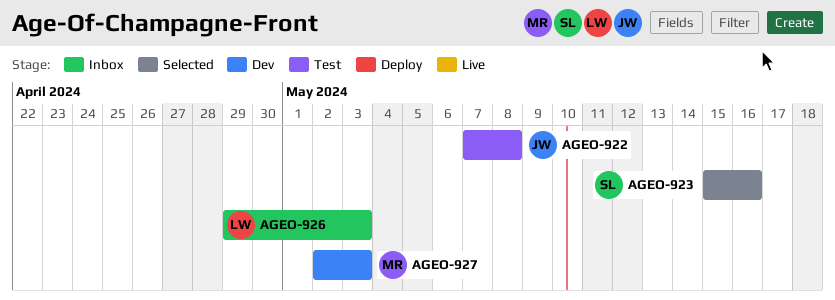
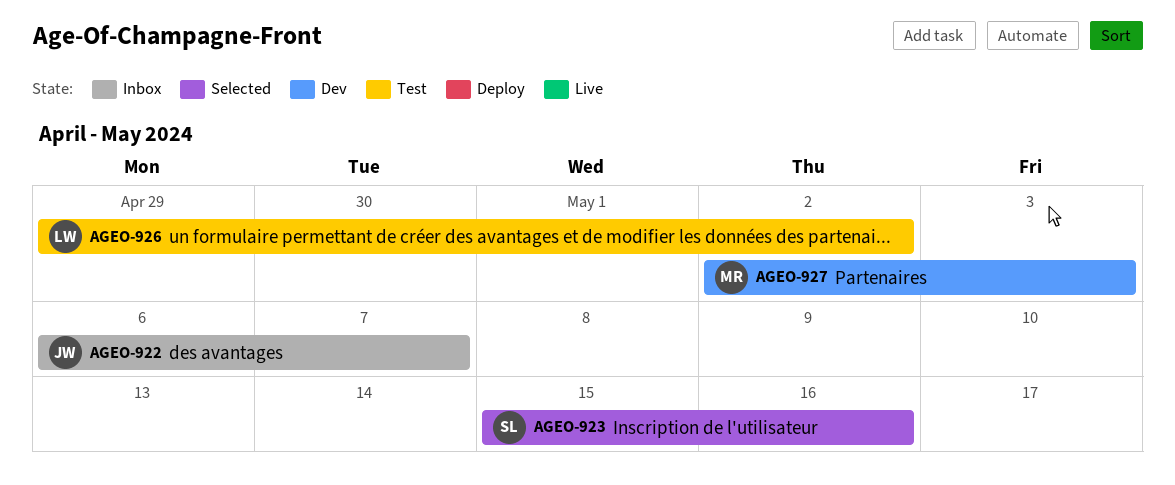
AGEO-922, status: Test -> Inbox
AGEO-922, start: May 7 -> May 6
AGEO-922, due: May 8 -> May 7
AGEO-926, status: Inbox -> Test
AGEO-926, due: May 3 -> May 2

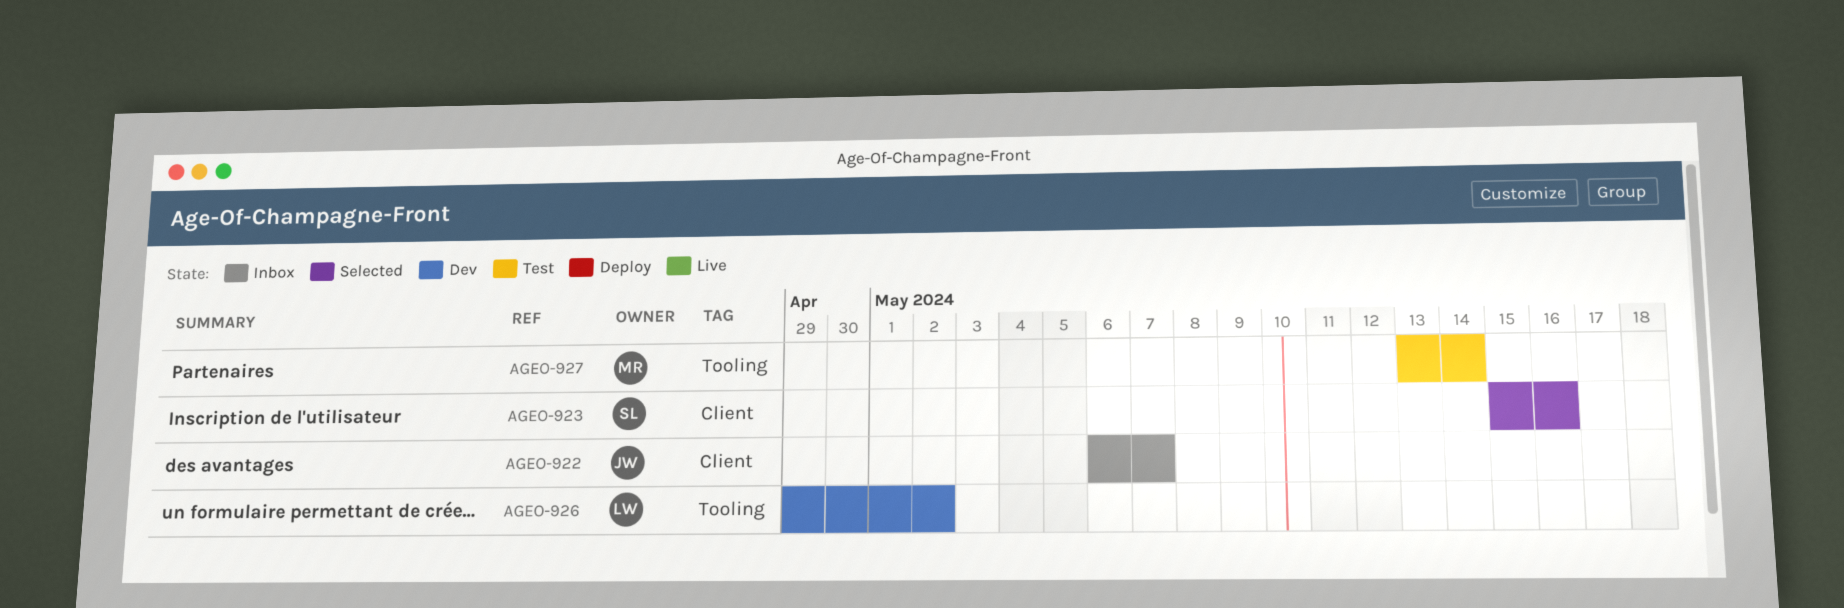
AGEO-926, status: Test -> Dev
AGEO-927, status: Dev -> Test
AGEO-927, start: May 2 -> May 13
AGEO-927, due: May 3 -> May 14

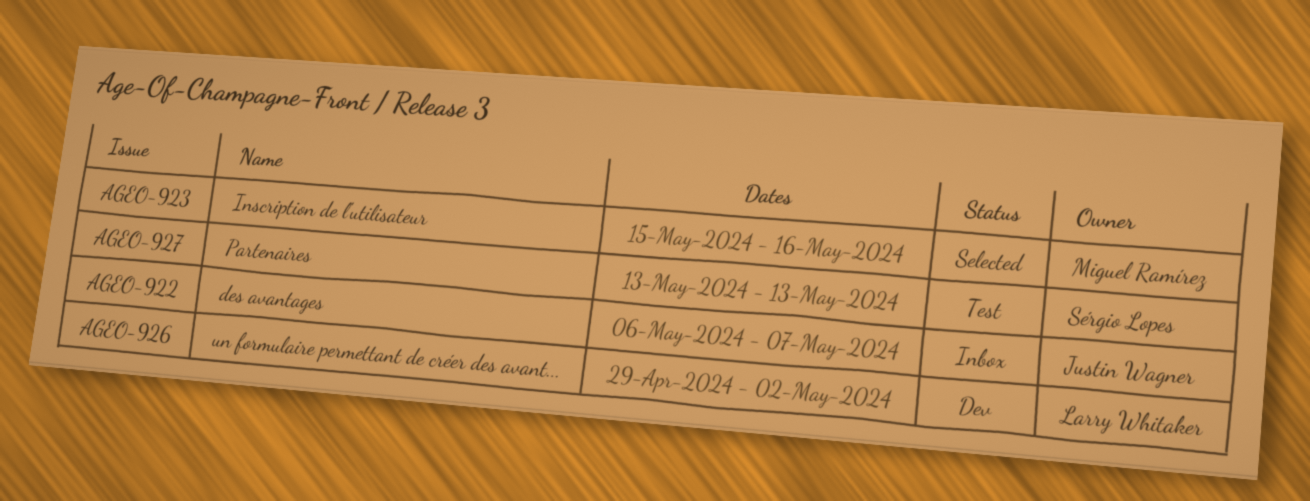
AGEO-923, owner: Sérgio Lopes -> Miguel Ramírez
AGEO-927, owner: Miguel Ramírez -> Sérgio Lopes
AGEO-927, due: May 14 -> May 13

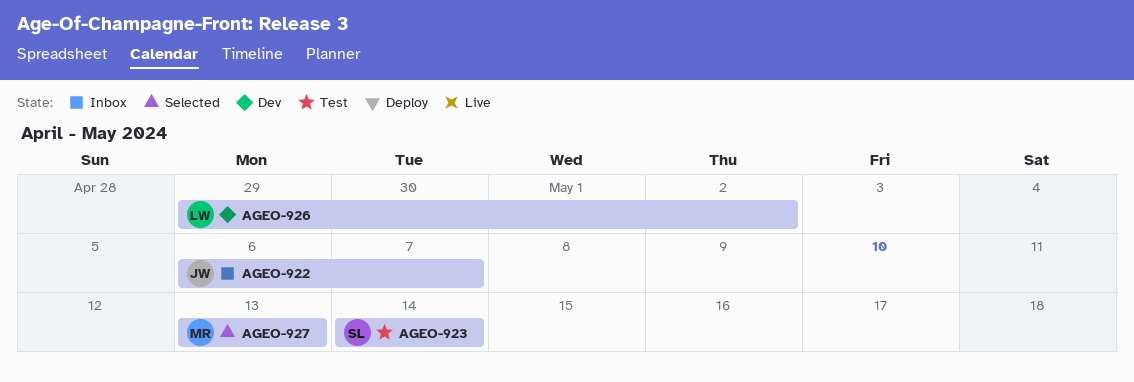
AGEO-923, status: Selected -> Test
AGEO-923, owner: Miguel Ramírez -> Sérgio Lopes
AGEO-923, start: May 15 -> May 14
AGEO-923, due: May 16 -> May 14
AGEO-927, status: Test -> Selected
AGEO-927, owner: Sérgio Lopes -> Miguel Ramírez

